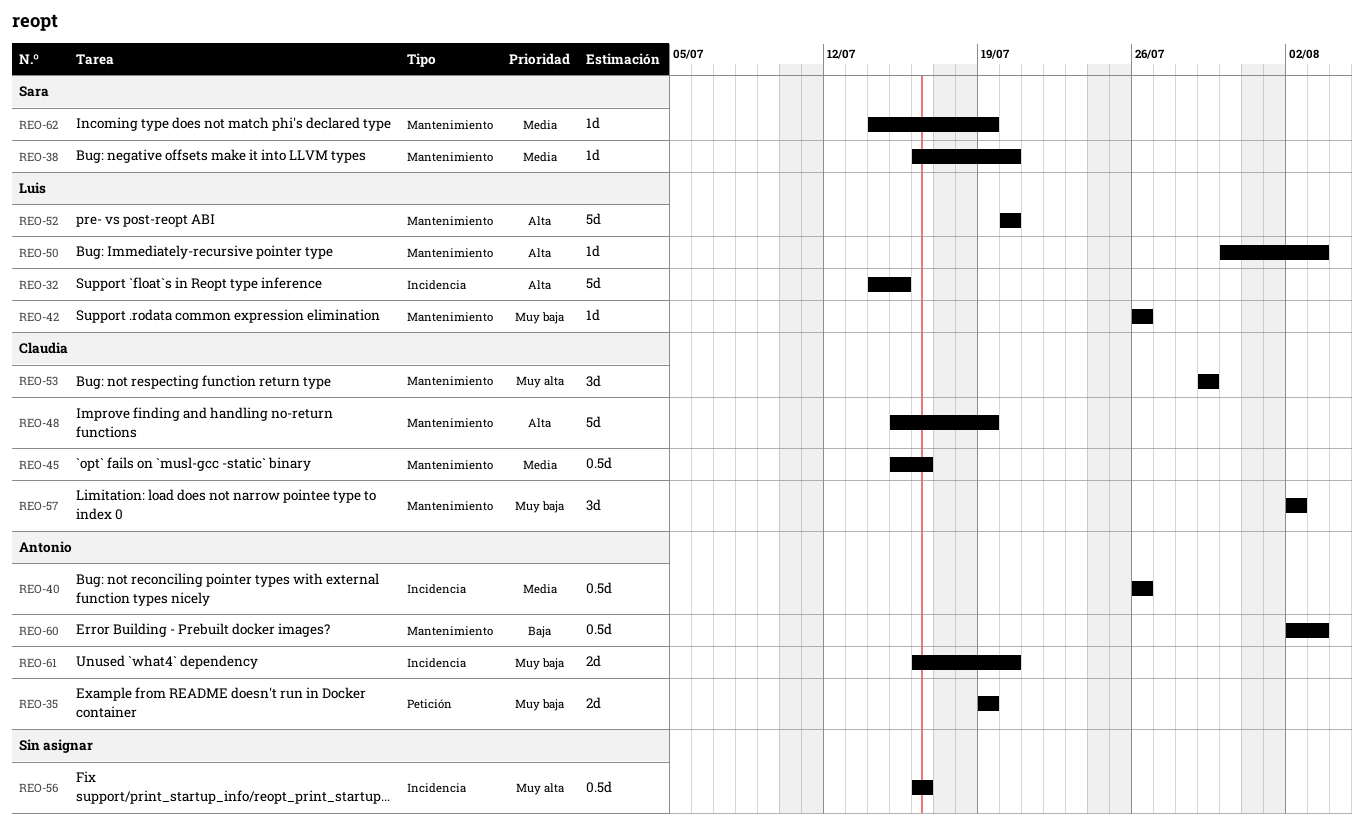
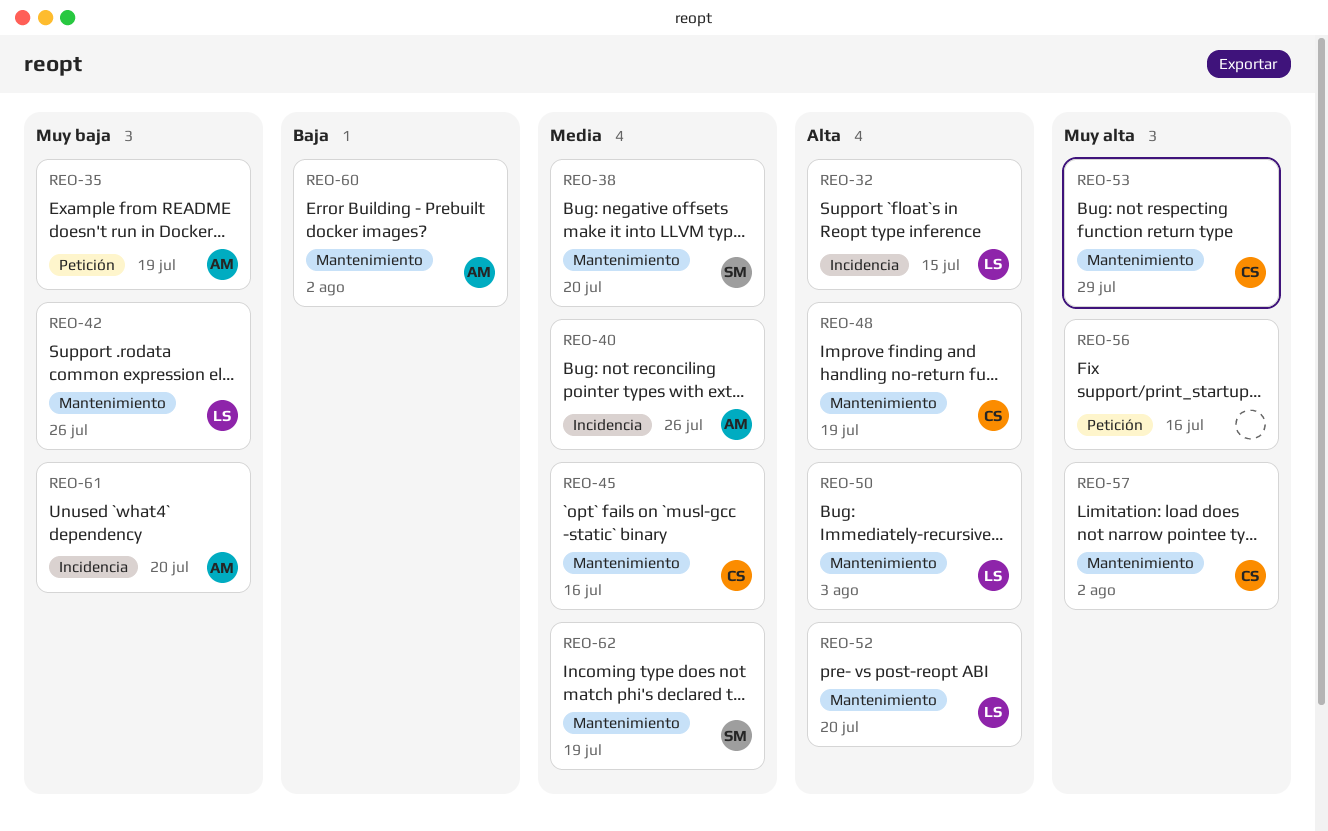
REO-56, label: Incidencia -> Petición
REO-57, priority: Muy baja -> Muy alta
REO-60, due: Aug 3 -> Aug 2

